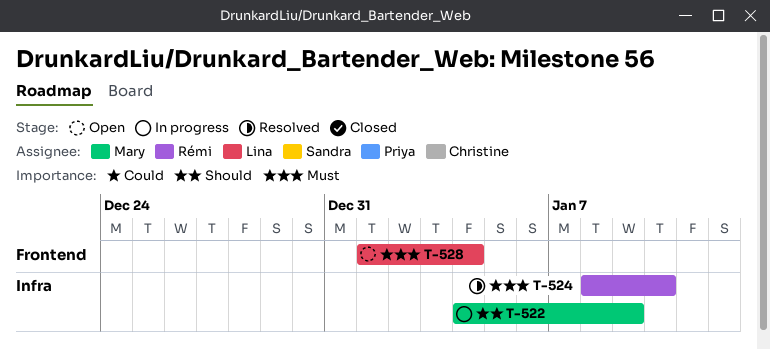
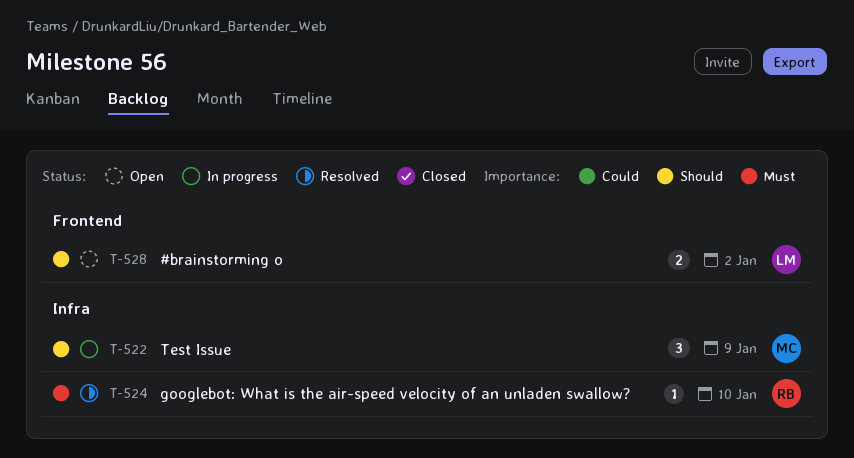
T-528, priority: Must -> Should
T-528, due: Jan 4 -> Jan 2

